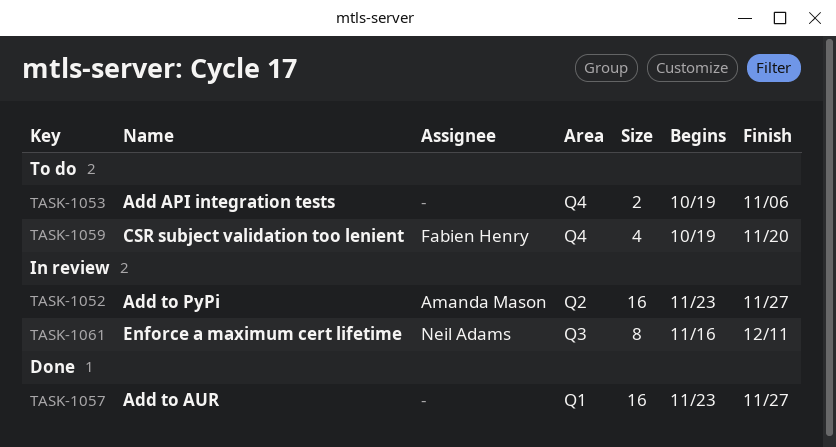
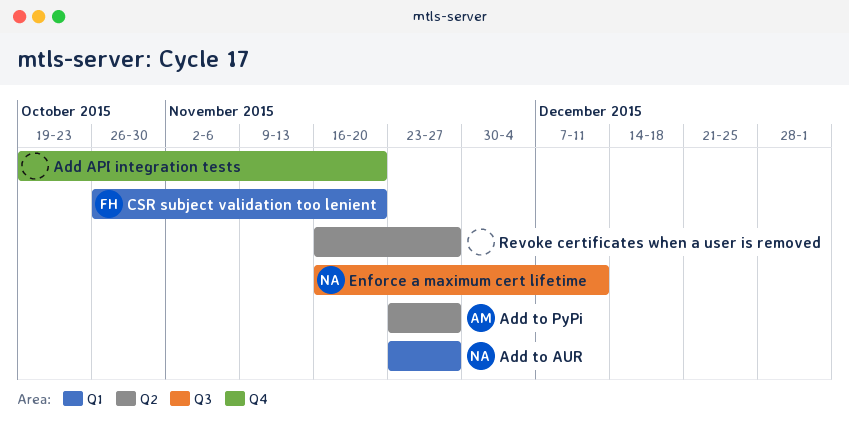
Add API integration tests, due: Nov 6 -> Nov 20
Add to AUR, owner: none -> Neil Adams
CSR subject validation too lenient, label: Q4 -> Q1
CSR subject validation too lenient, start: Oct 19 -> Oct 26
Revoke certificates when a user is removed: none -> present

